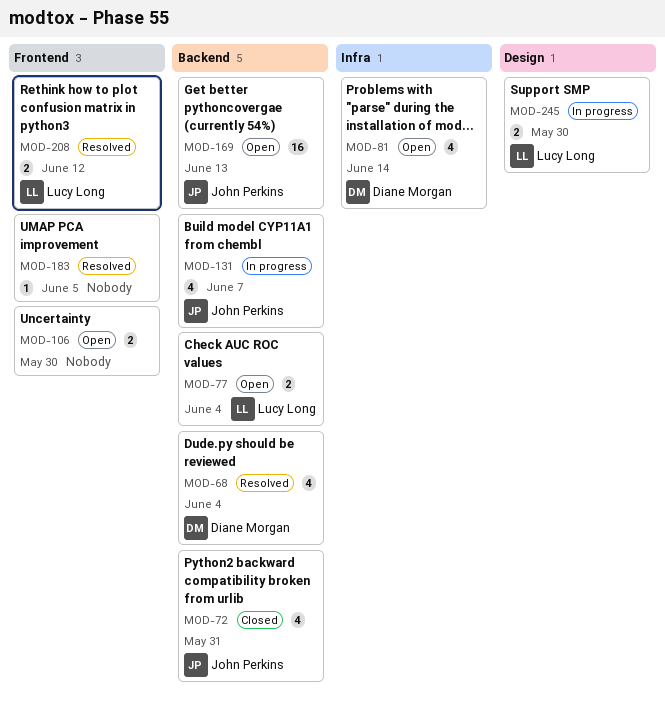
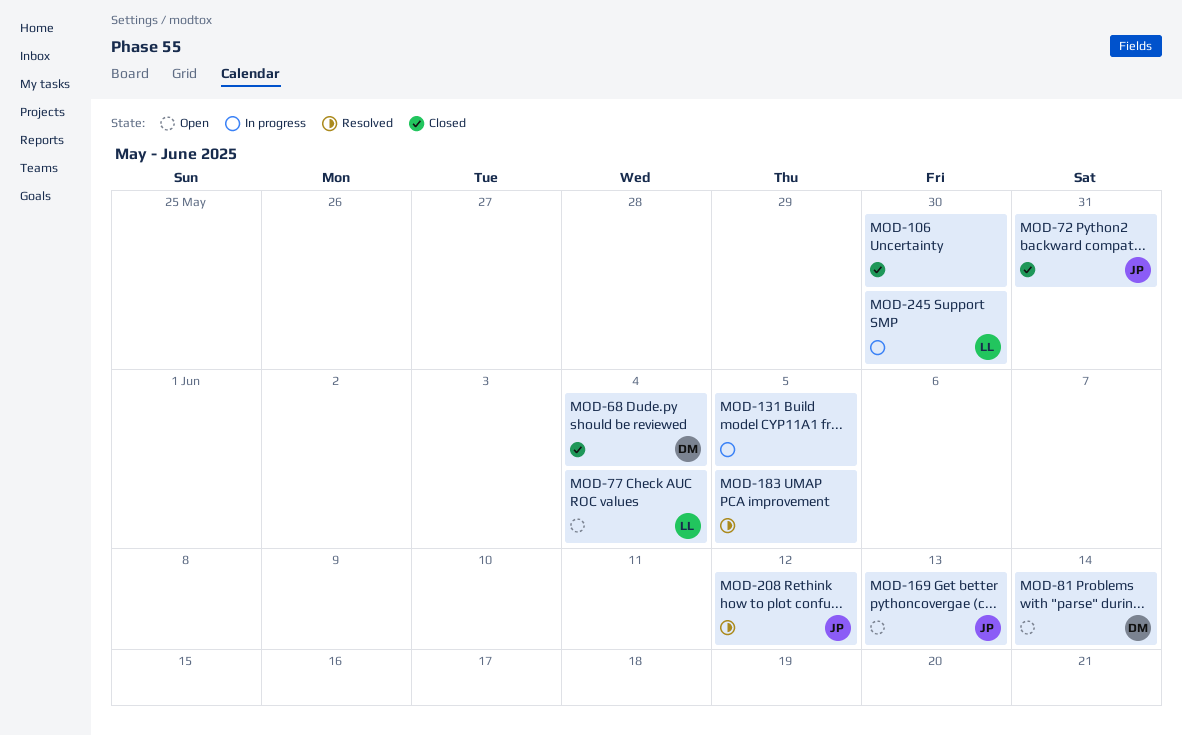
MOD-68, status: Resolved -> Closed
MOD-106, status: Open -> Closed
MOD-131, owner: John Perkins -> none
MOD-131, due: Jun 7 -> Jun 5
MOD-208, owner: Lucy Long -> John Perkins

